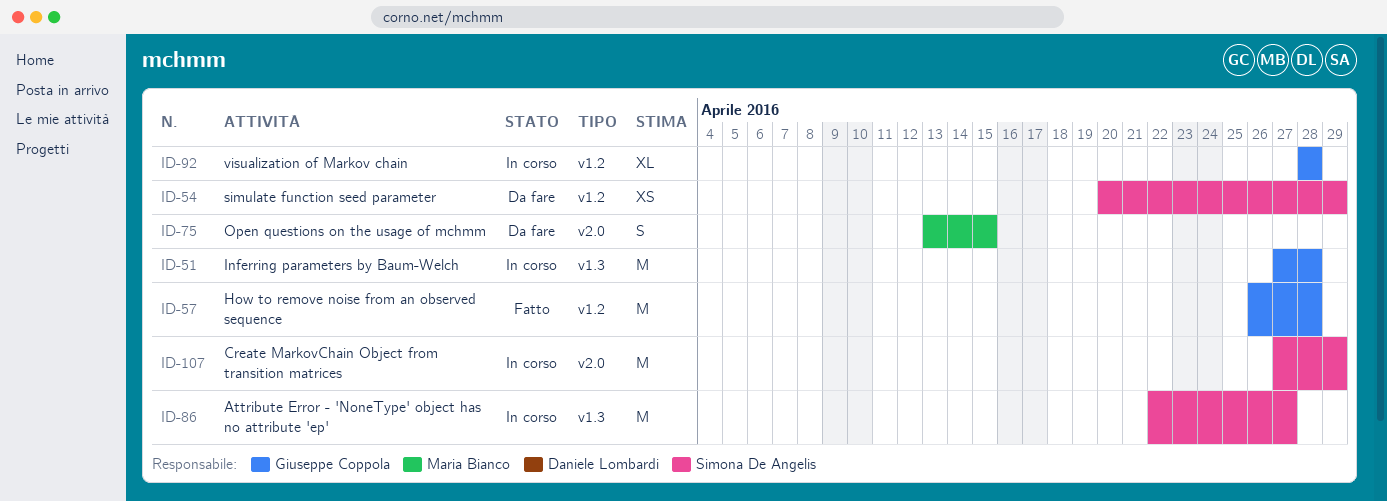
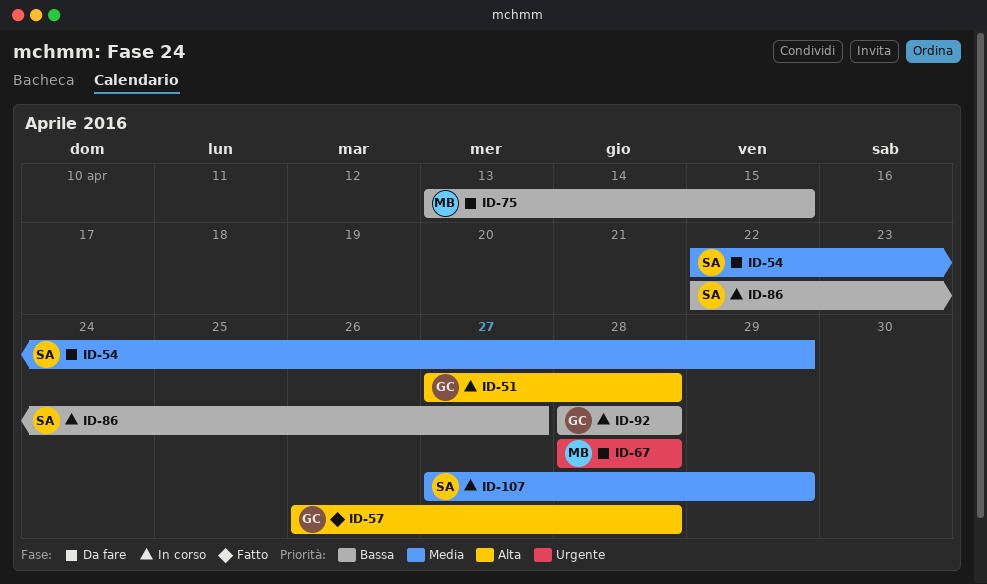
ID-54, start: Apr 20 -> Apr 22
ID-67: none -> present

